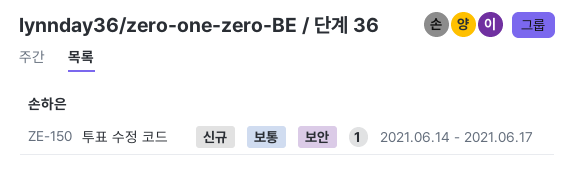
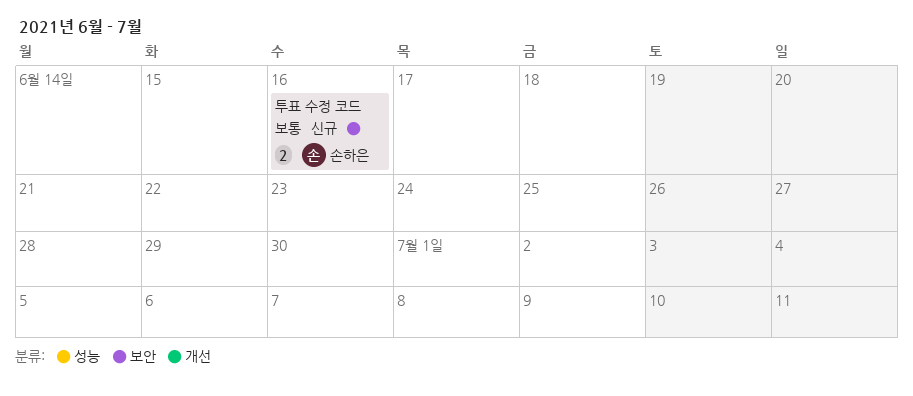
투표 수정 코드, estimate: 1 -> 2
투표 수정 코드, due: Jun 17 -> Jun 16

